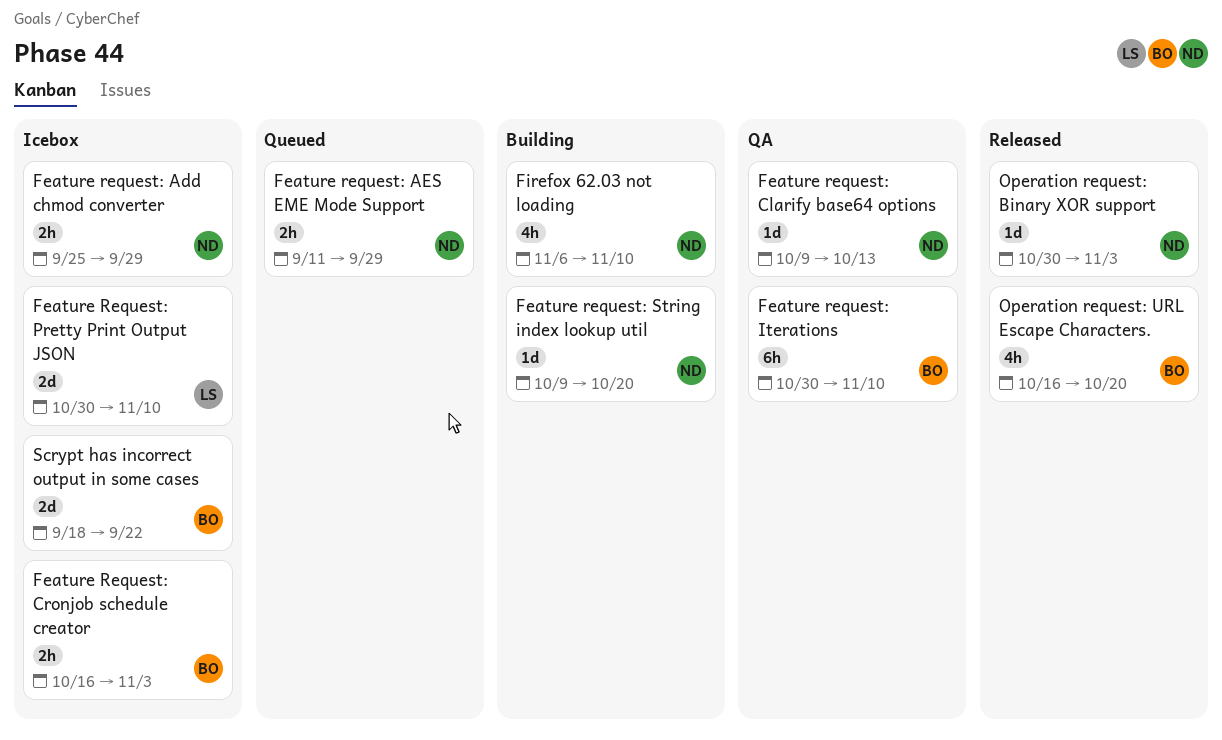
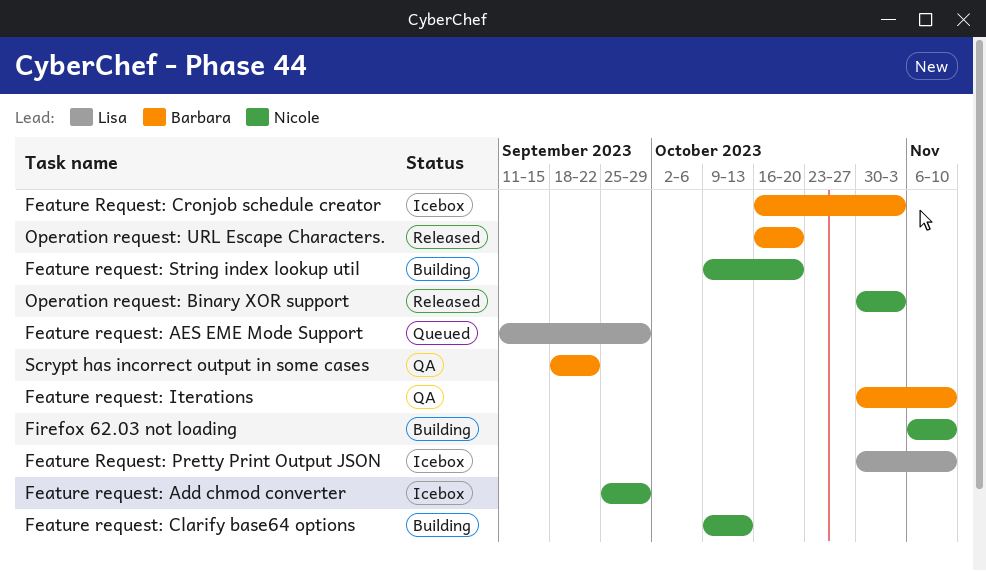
Feature request: AES EME Mode Support, owner: Nicole -> Lisa
Feature request: Clarify base64 options, status: QA -> Building
Scrypt has incorrect output in some cases, status: Icebox -> QA

